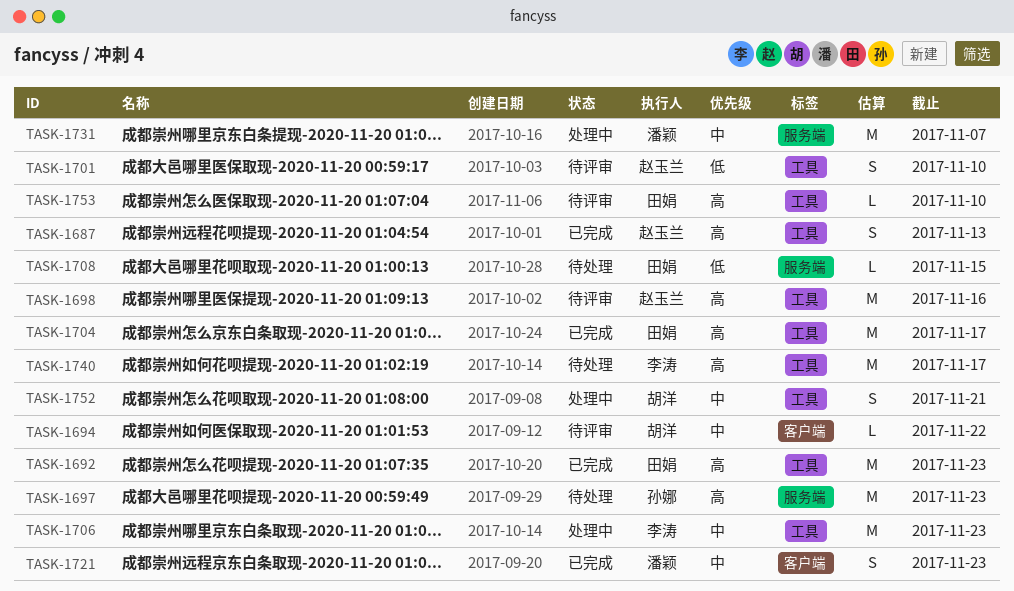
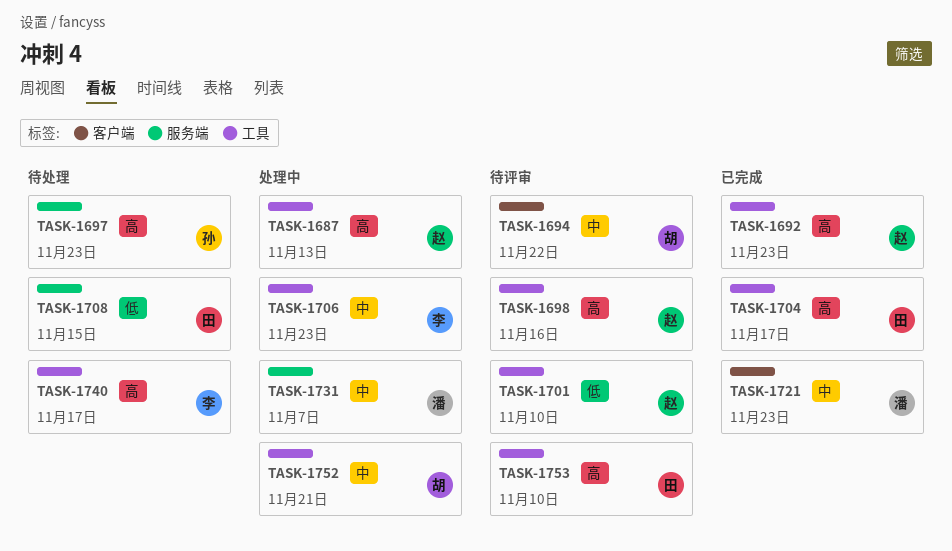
TASK-1687, status: 已完成 -> 处理中
TASK-1692, owner: 田娟 -> 赵玉兰

